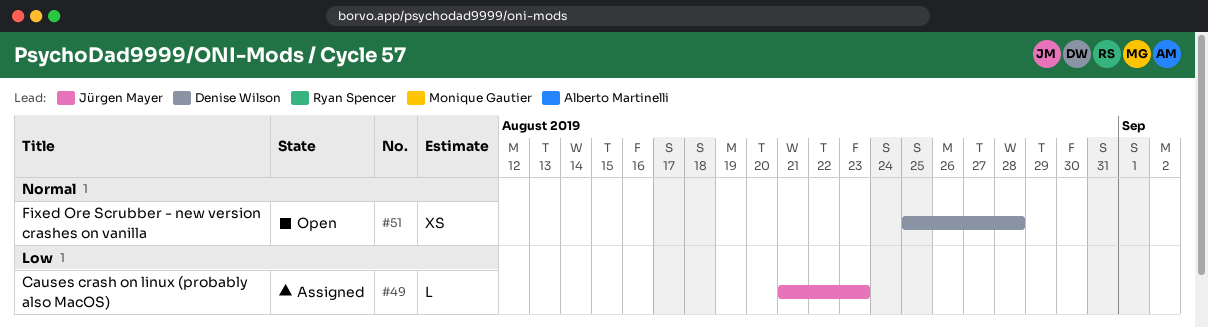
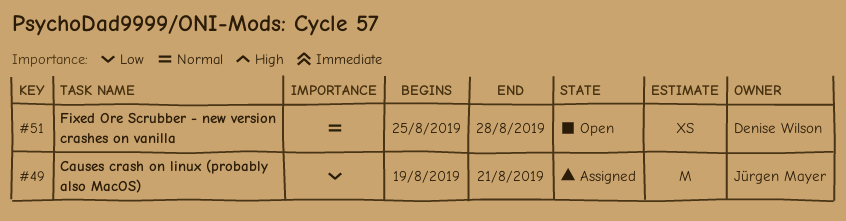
#49, estimate: L -> M
#49, start: Aug 21 -> Aug 19
#49, due: Aug 23 -> Aug 21

